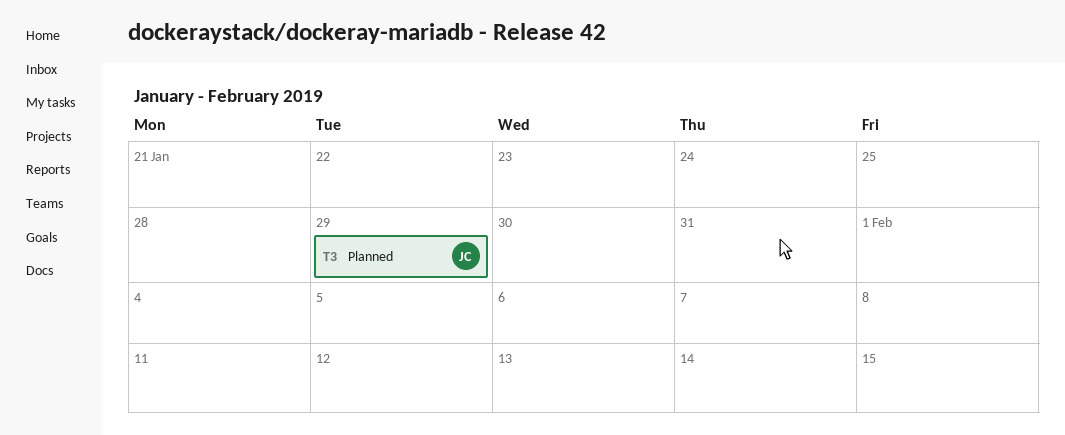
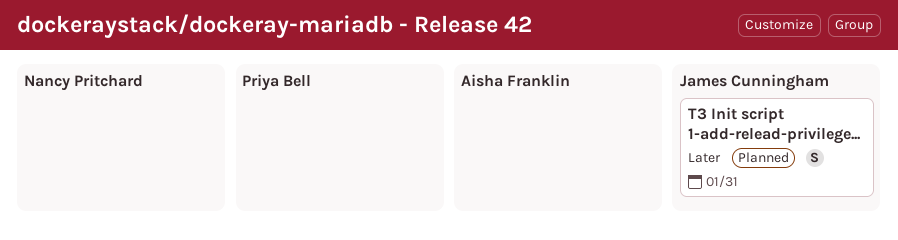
T3, due: Jan 29 -> Jan 31

